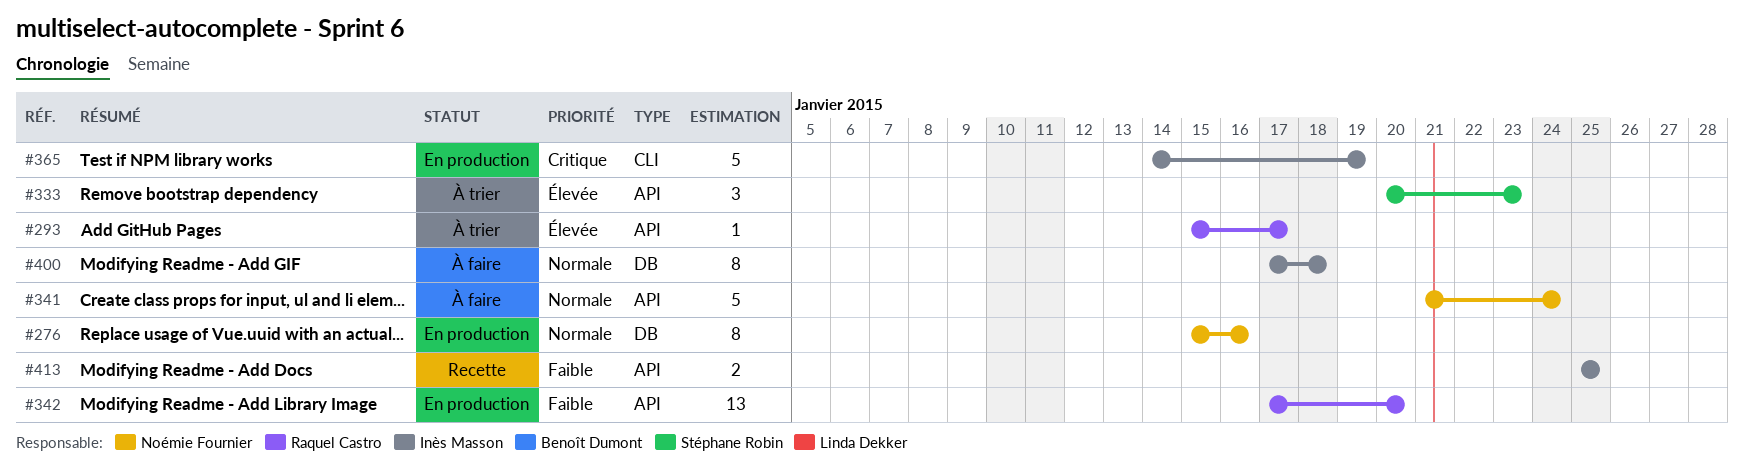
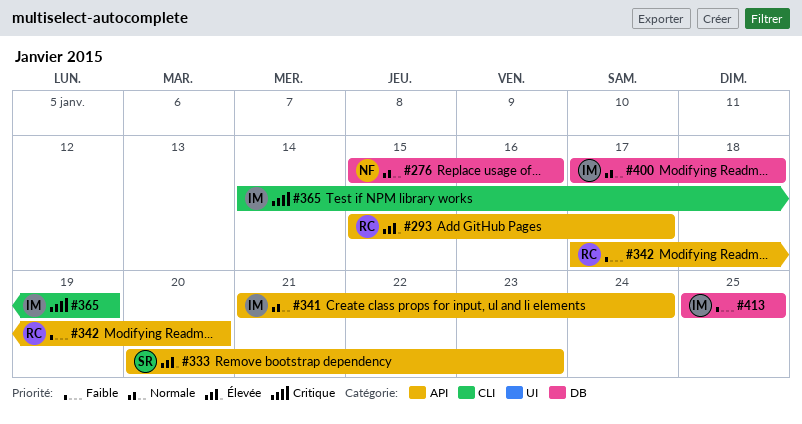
#341, owner: Noémie Fournier -> Inès Masson
#413, label: API -> DB

